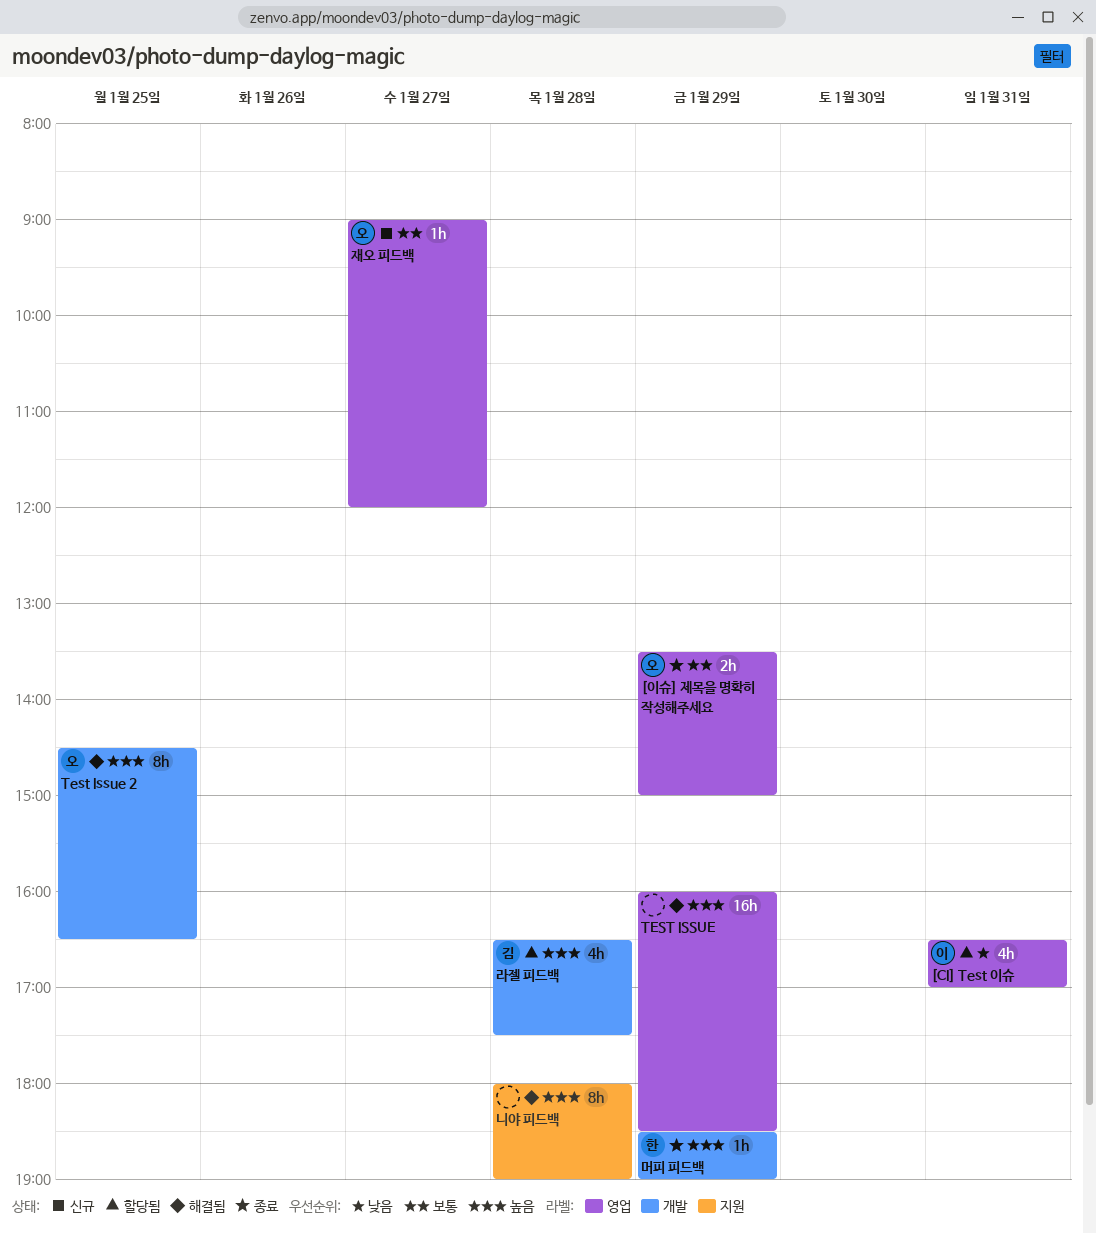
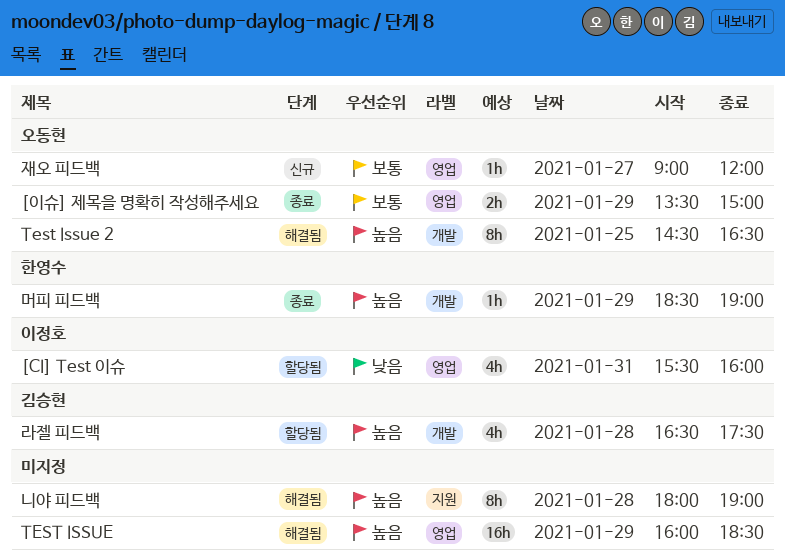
[CI] Test 이슈, begins: 16:30 -> 15:30
[CI] Test 이슈, ends: 17:00 -> 16:00

